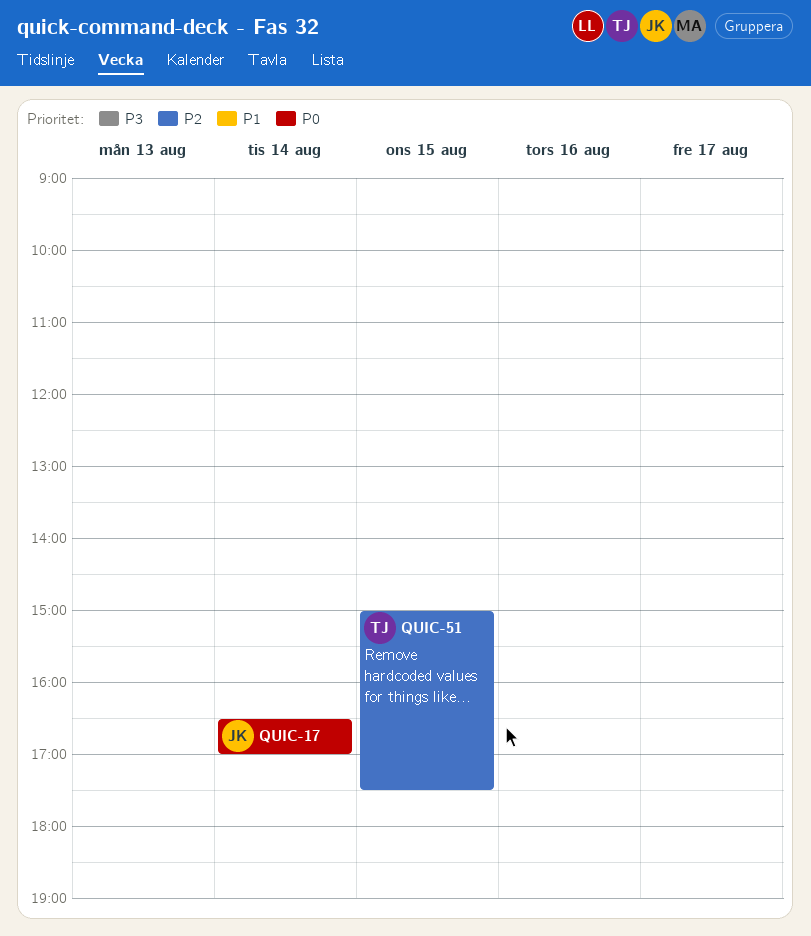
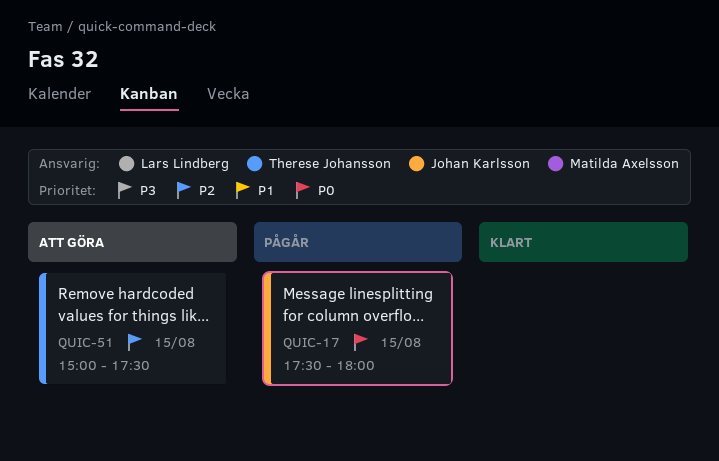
QUIC-17, day: Aug 14 -> Aug 15
QUIC-17, begins: 16:30 -> 17:30
QUIC-17, ends: 17:00 -> 18:00

